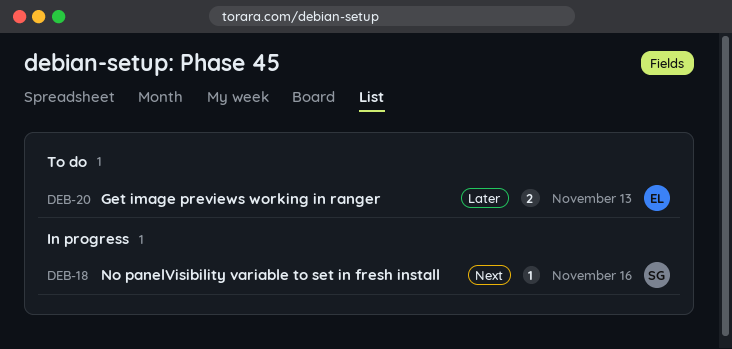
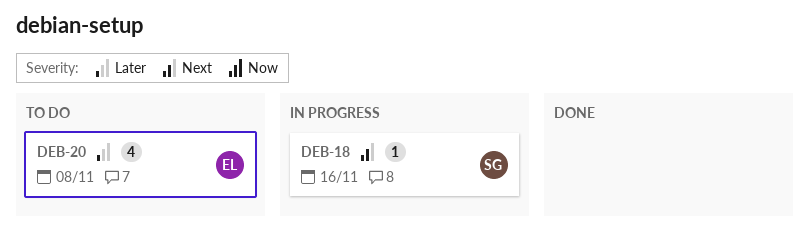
DEB-20, estimate: 2 -> 4
DEB-20, due: Nov 13 -> Nov 8

